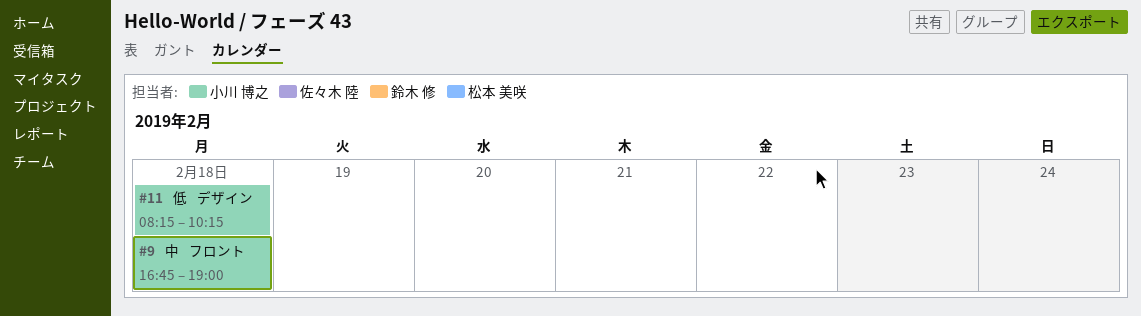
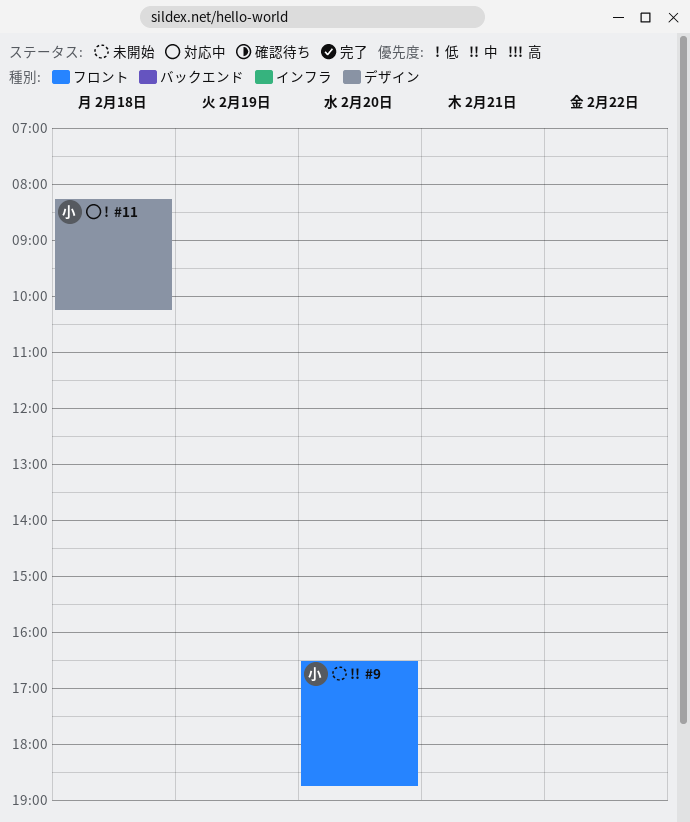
#9, day: Feb 18 -> Feb 20
#9, begins: 16:45 -> 16:30
#9, ends: 19:00 -> 18:45

